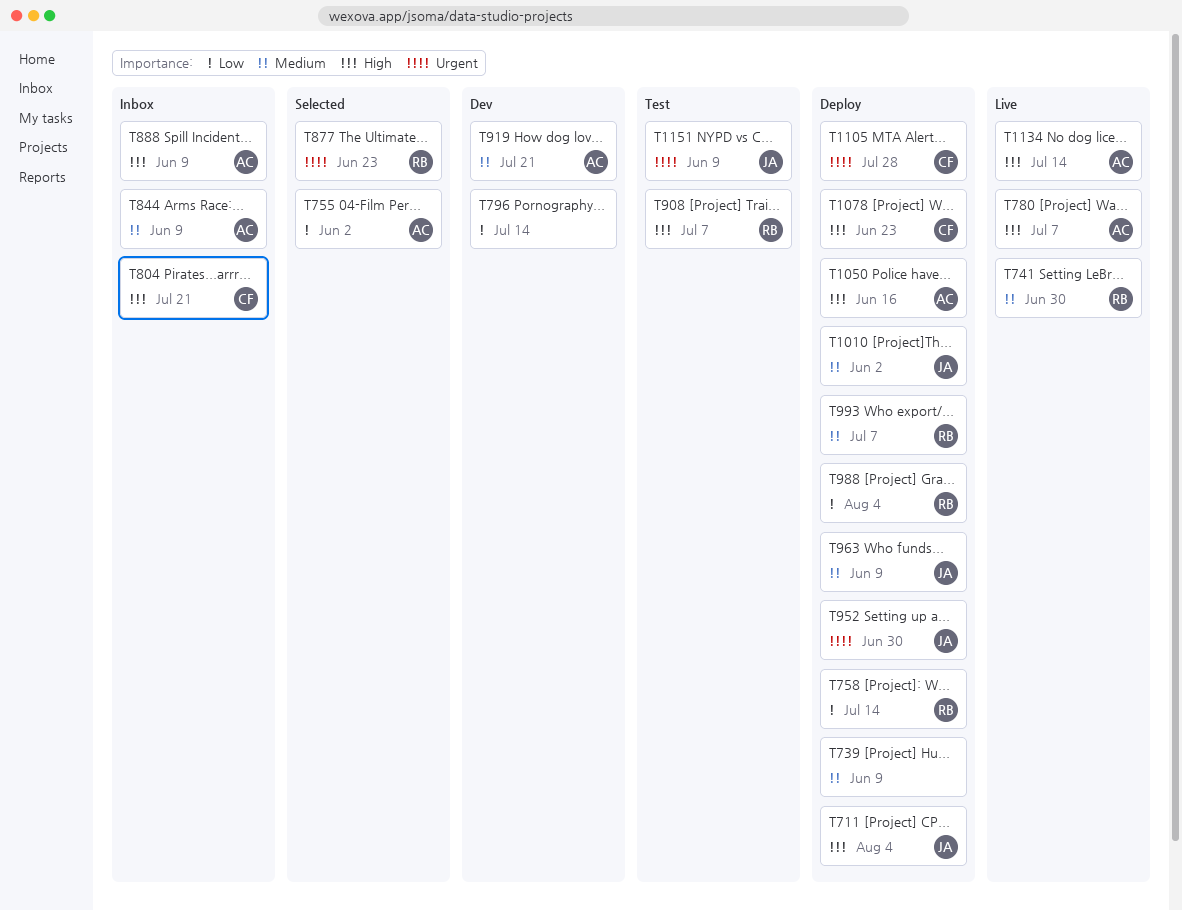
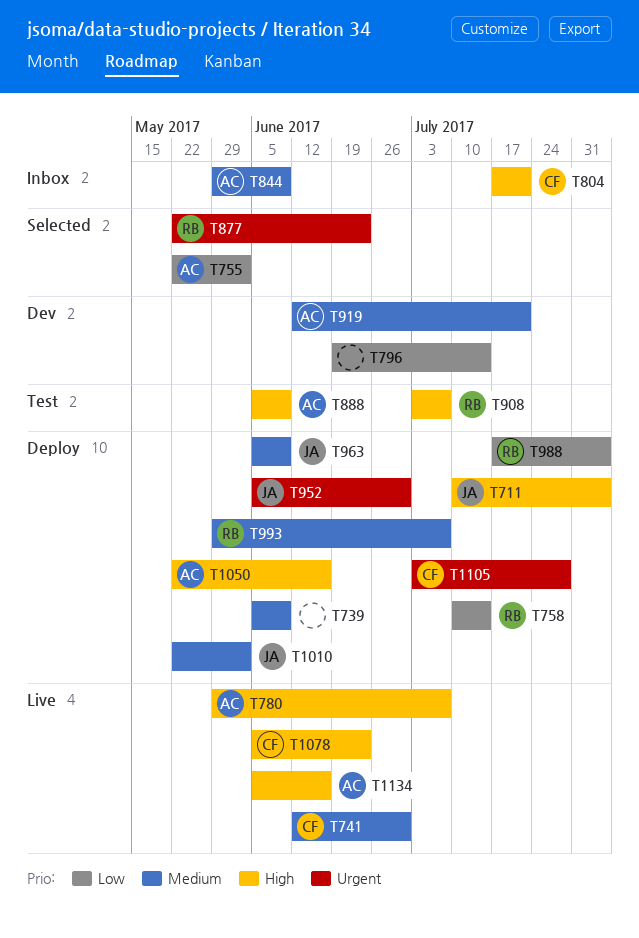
T741, owner: RB -> CF
T888, status: Inbox -> Test
T1078, status: Deploy -> Live
T1134, due: Jul 14 -> Jun 16
T1151: present -> none

